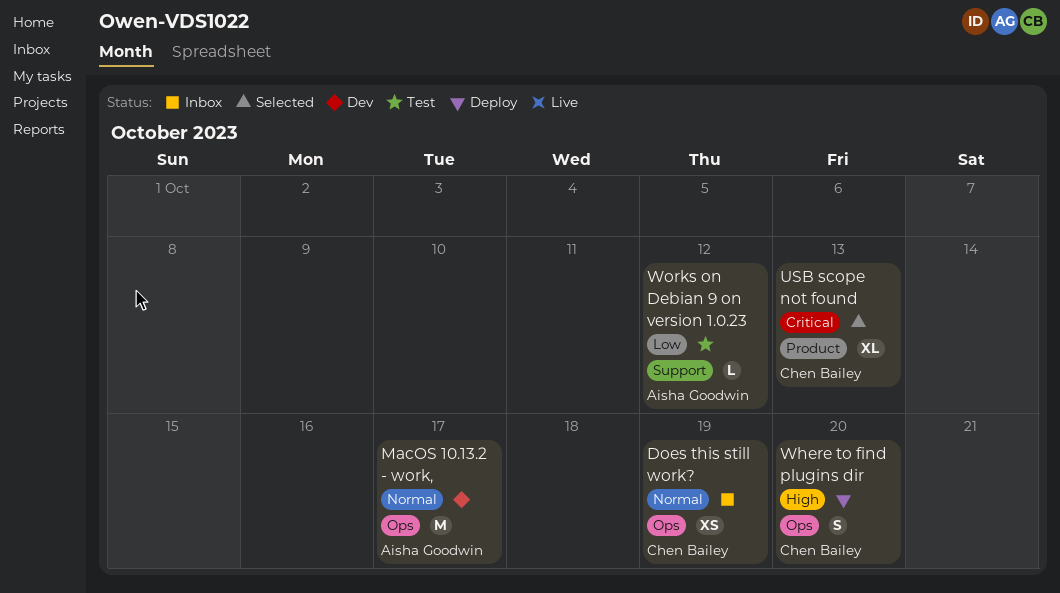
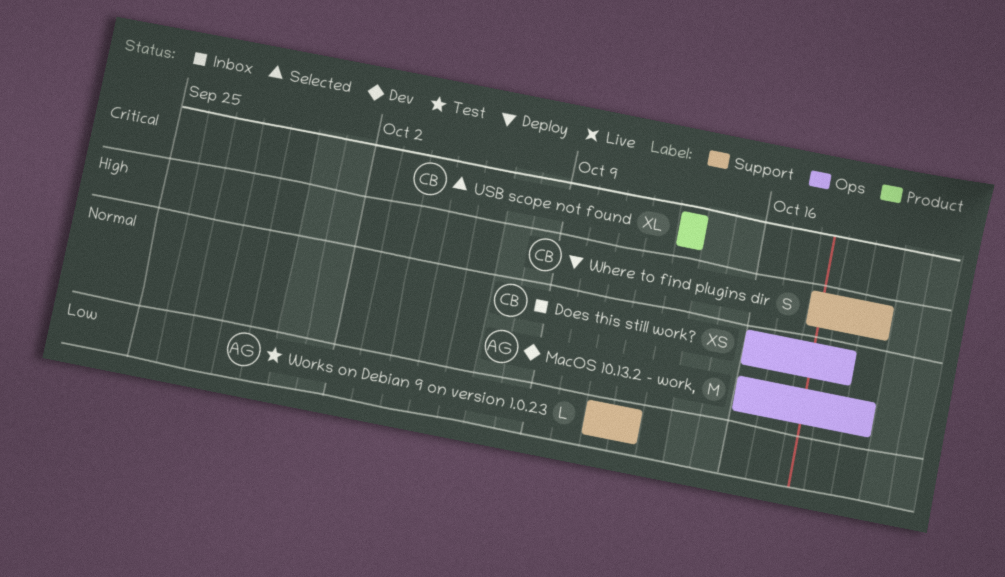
MacOS 10.13.2 - work,, due: Oct 17 -> Oct 20
Where to find plugins dir, label: Ops -> Support

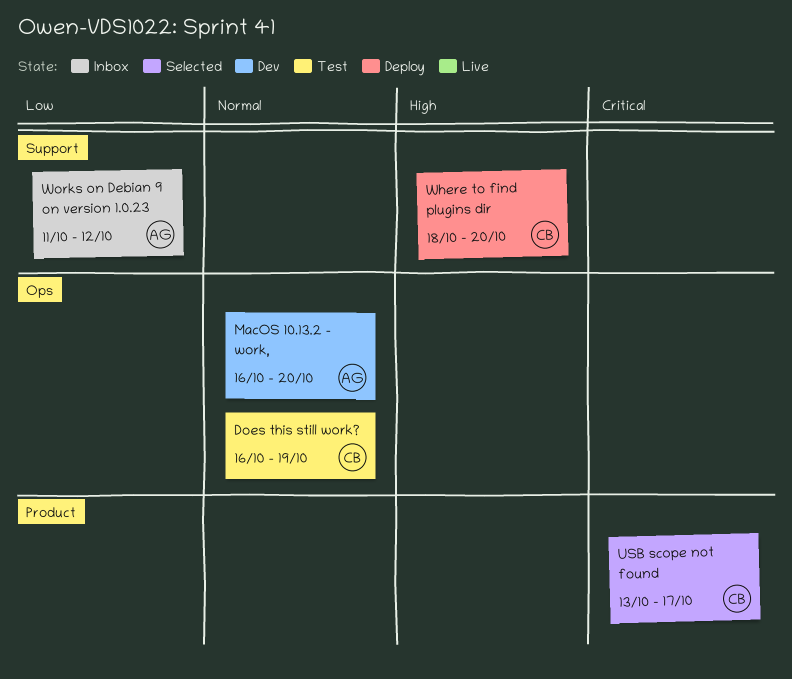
Does this still work?, status: Inbox -> Test
USB scope not found, due: Oct 13 -> Oct 17
Works on Debian 9 on version 1.0.23, status: Test -> Inbox

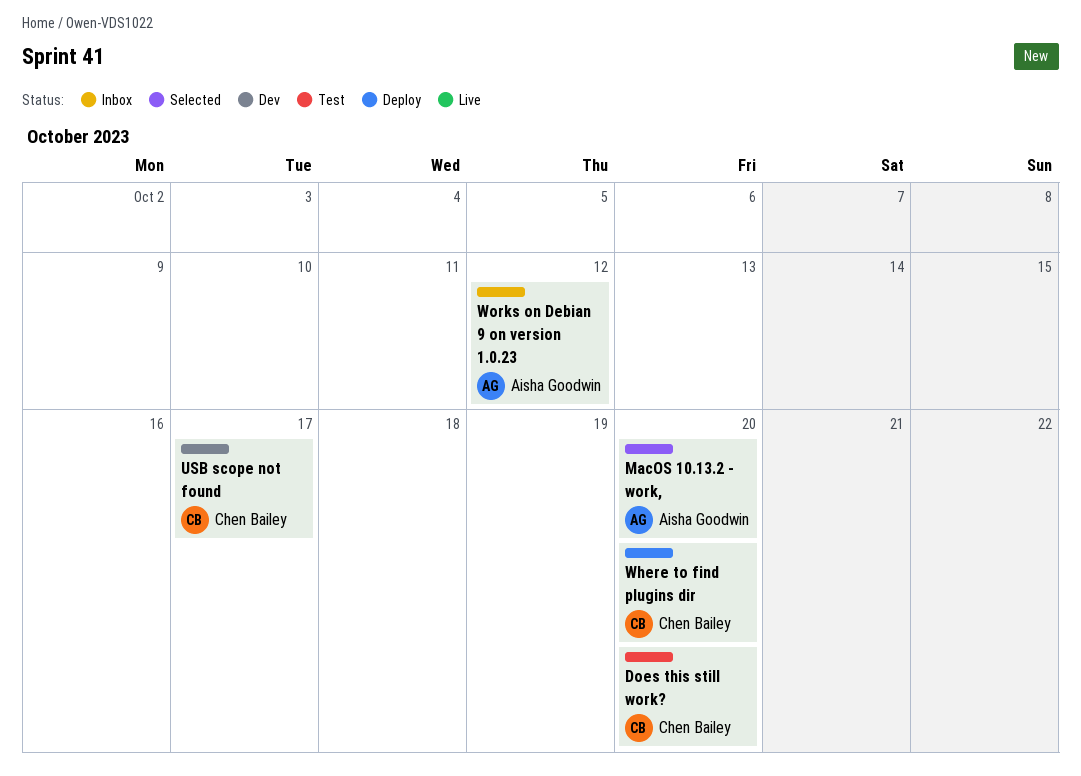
Does this still work?, due: Oct 19 -> Oct 20
MacOS 10.13.2 - work,, status: Dev -> Selected
USB scope not found, status: Selected -> Dev

